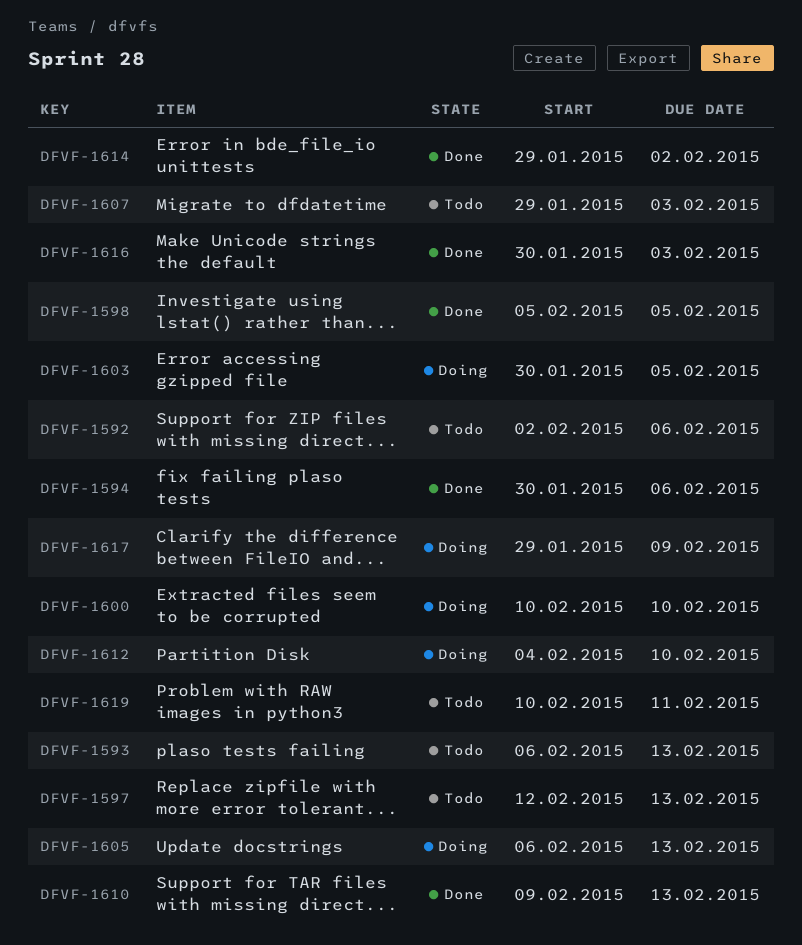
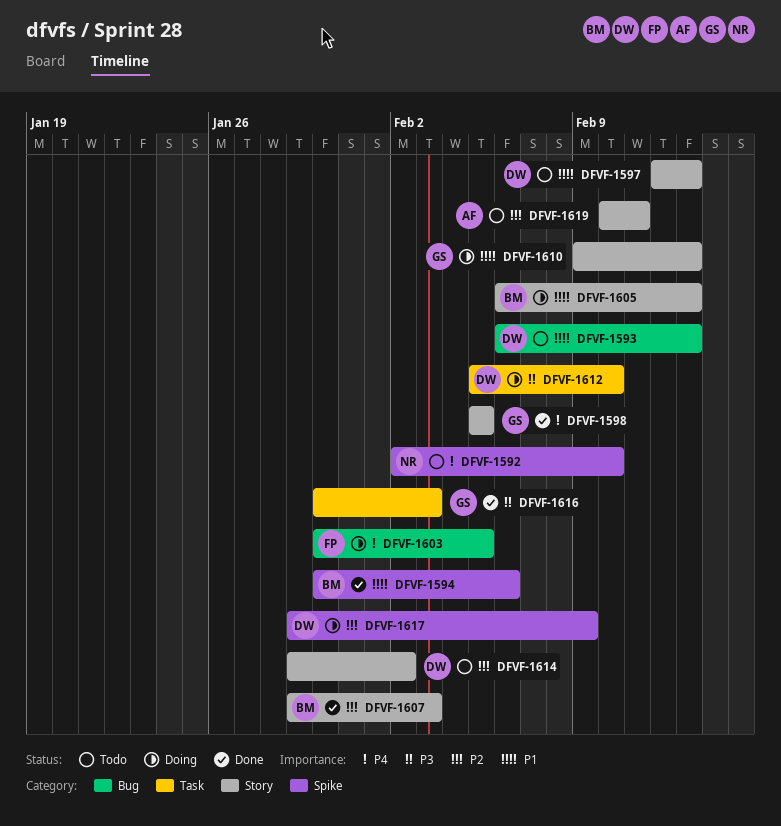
DFVF-1592, due: Feb 6 -> Feb 10
DFVF-1600: present -> none
DFVF-1607, status: Todo -> Done
DFVF-1610, status: Done -> Doing
DFVF-1612, start: Feb 4 -> Feb 5
DFVF-1614, status: Done -> Todo

